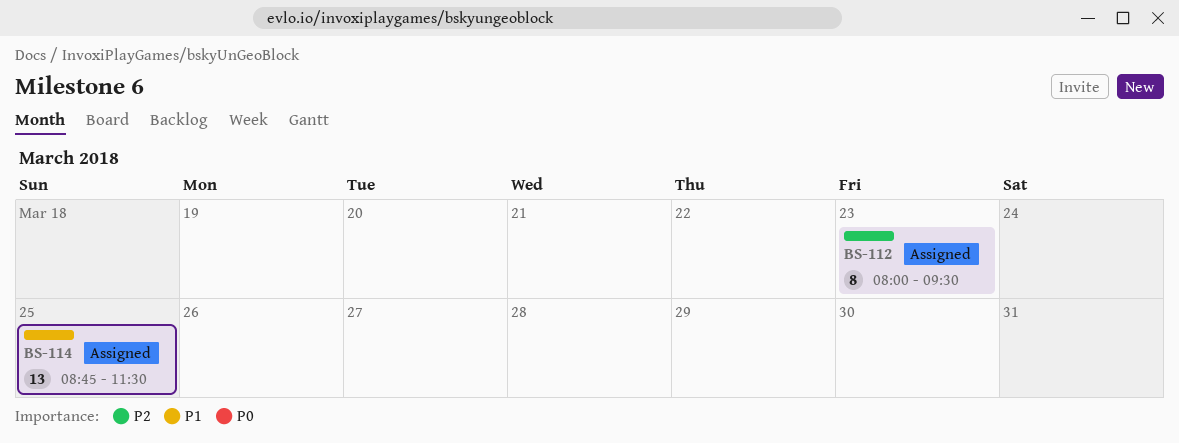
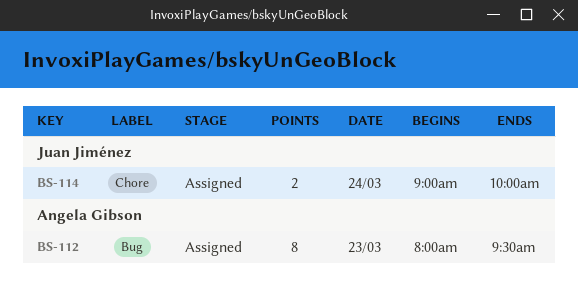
BS-114, estimate: 13 -> 2
BS-114, day: Mar 25 -> Mar 24
BS-114, begins: 08:45 -> 09:00
BS-114, ends: 11:30 -> 10:00

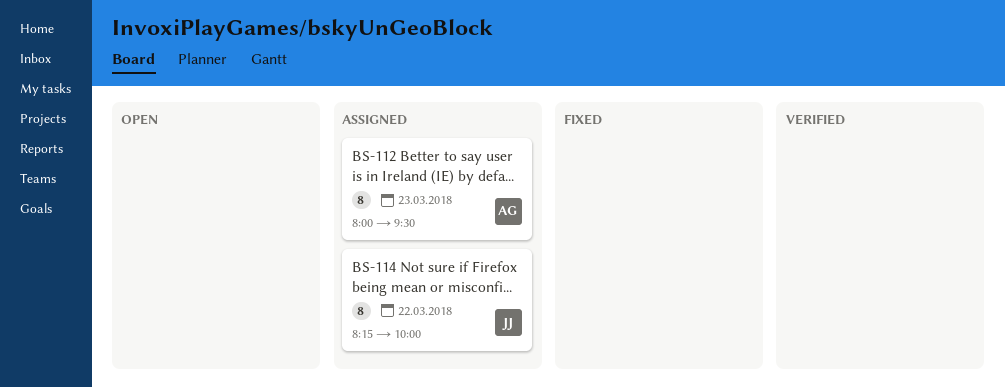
BS-114, estimate: 2 -> 8
BS-114, day: Mar 24 -> Mar 22
BS-114, begins: 09:00 -> 08:15

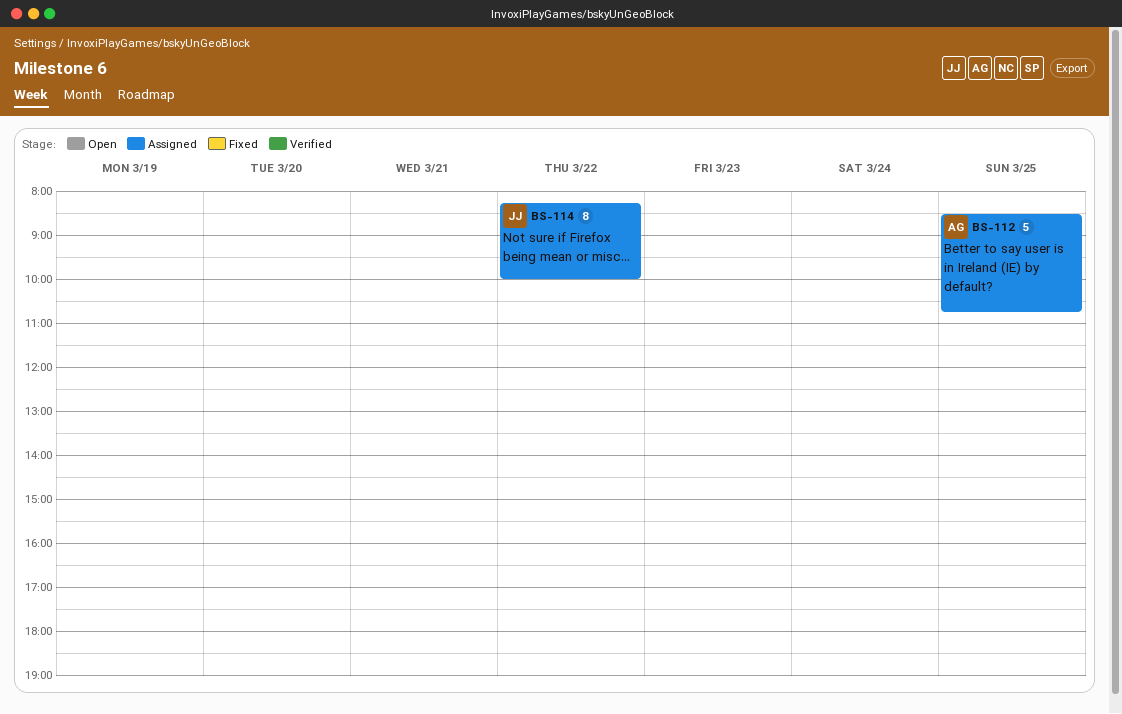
BS-112, estimate: 8 -> 5
BS-112, day: Mar 23 -> Mar 25
BS-112, begins: 08:00 -> 08:30
BS-112, ends: 09:30 -> 10:45

